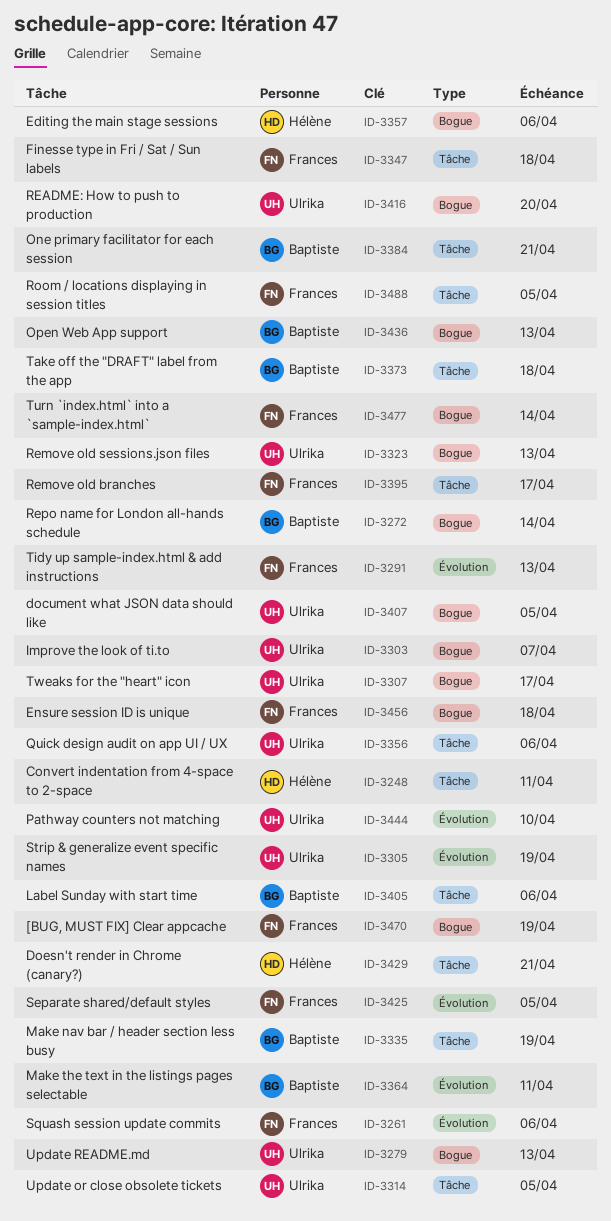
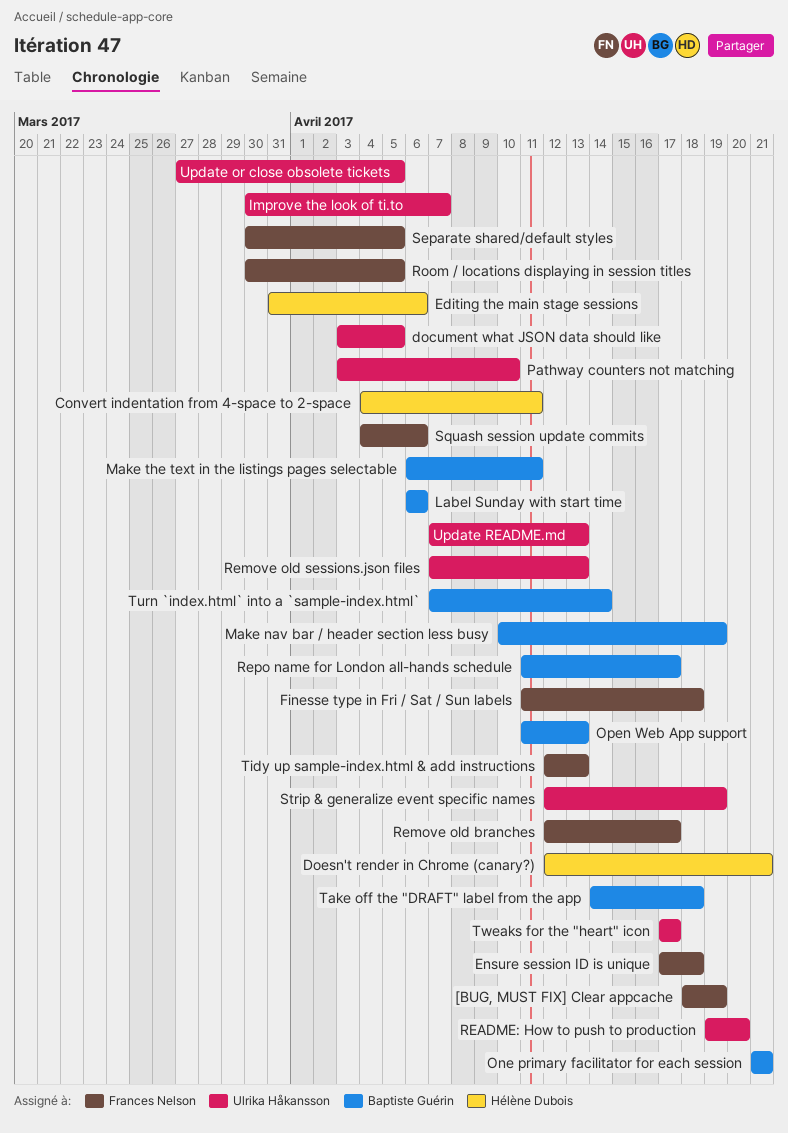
Quick design audit on app UI / UX: present -> none
Repo name for London all-hands schedule, due: Apr 14 -> Apr 17
Turn `index.html` into a `sample-index.html`, owner: Frances Nelson -> Baptiste Guérin

